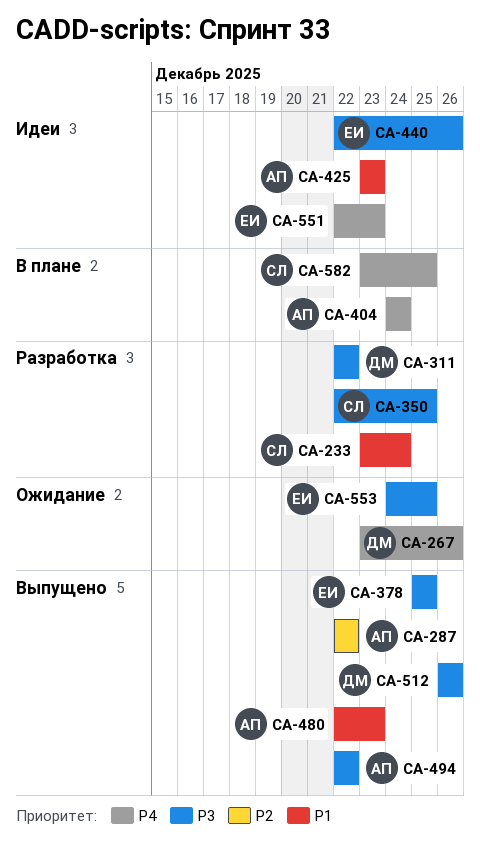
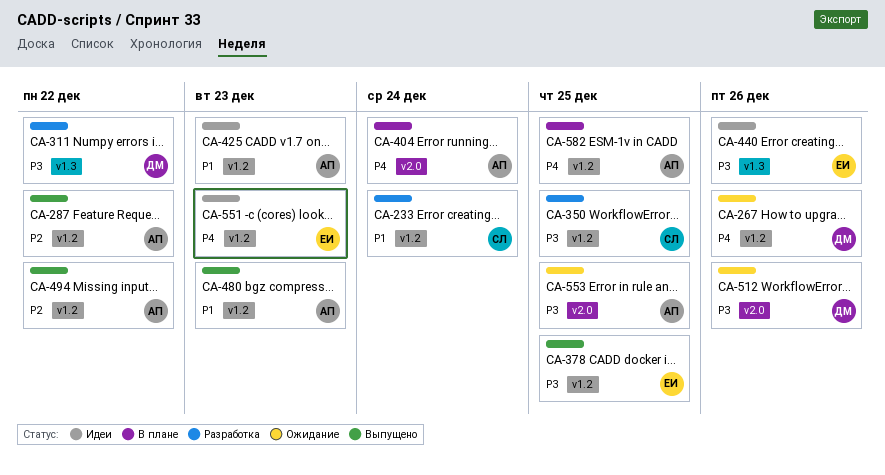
CA-494, priority: P3 -> P2
CA-512, status: Выпущено -> Ожидание
CA-553, owner: ЕИ -> АП
CA-582, owner: СЛ -> АП

